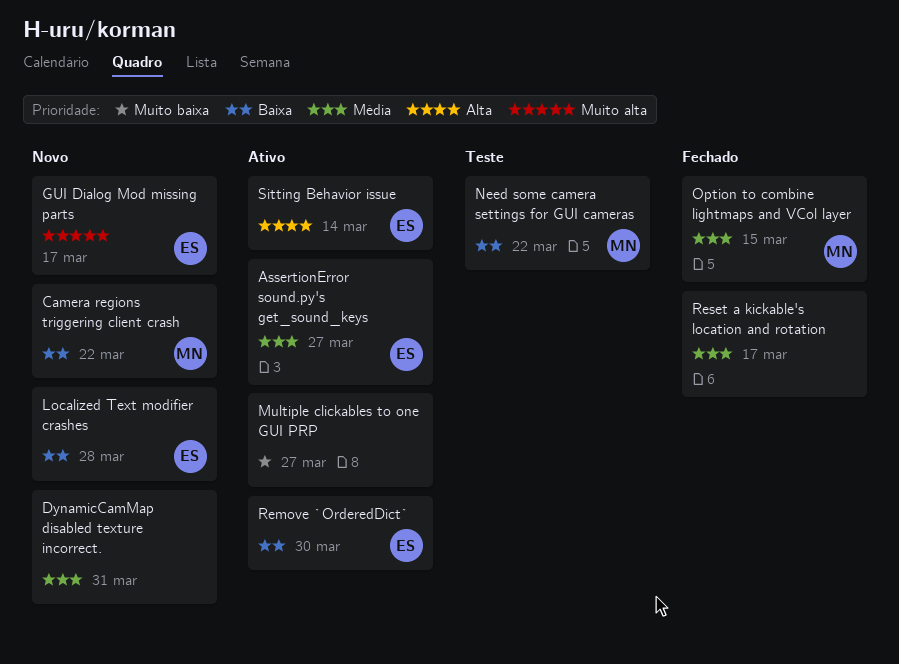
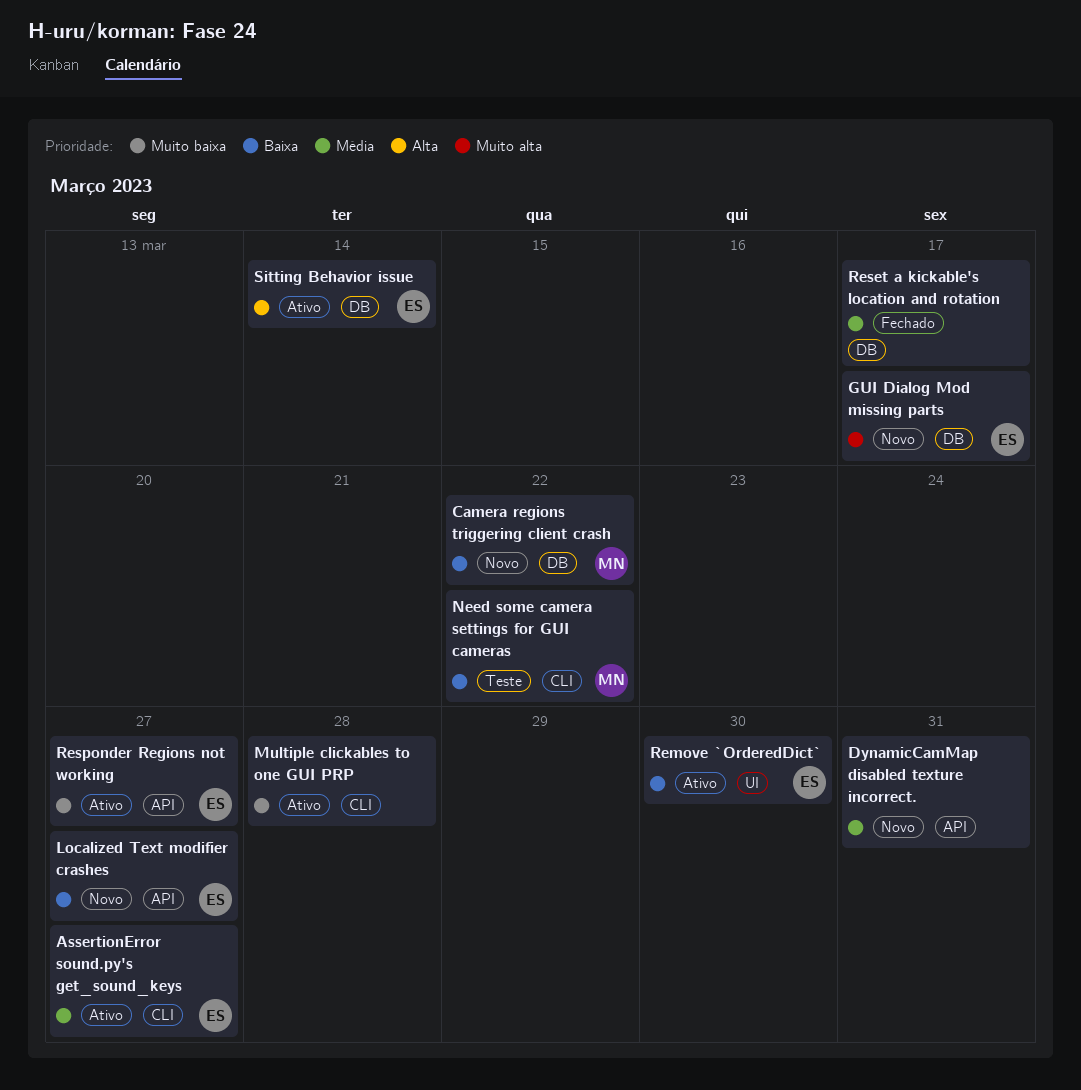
Localized Text modifier crashes, due: Mar 28 -> Mar 27
Multiple clickables to one GUI PRP, due: Mar 27 -> Mar 28
Option to combine lightmaps and VCol layer: present -> none
Responder Regions not working: none -> present

